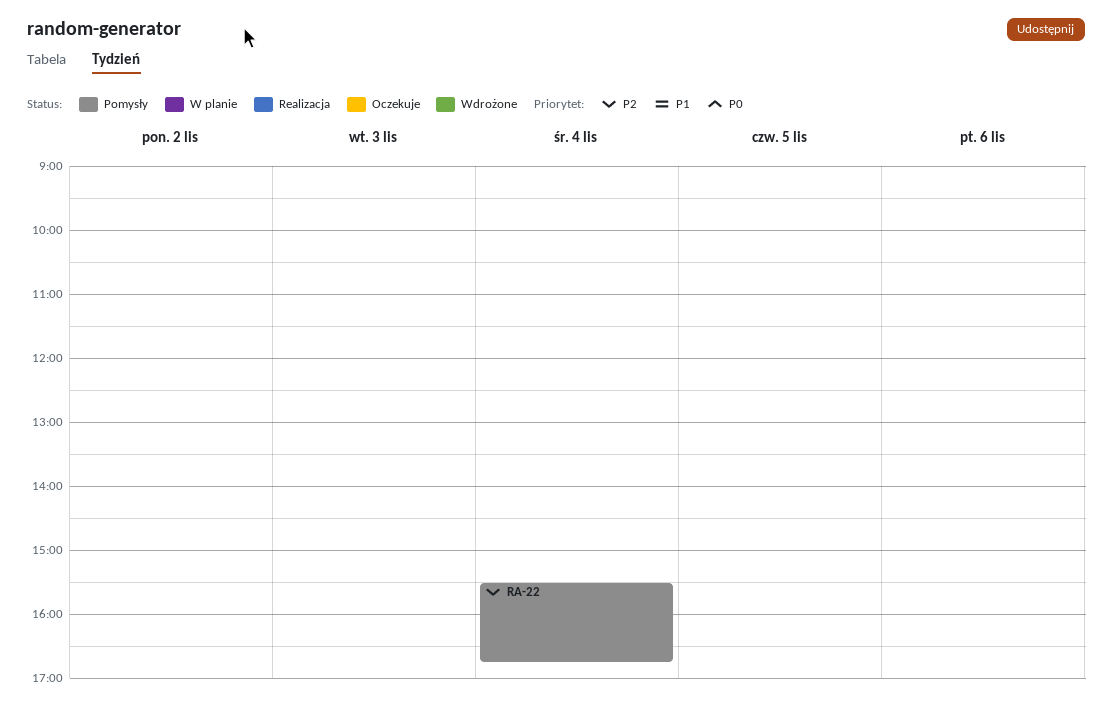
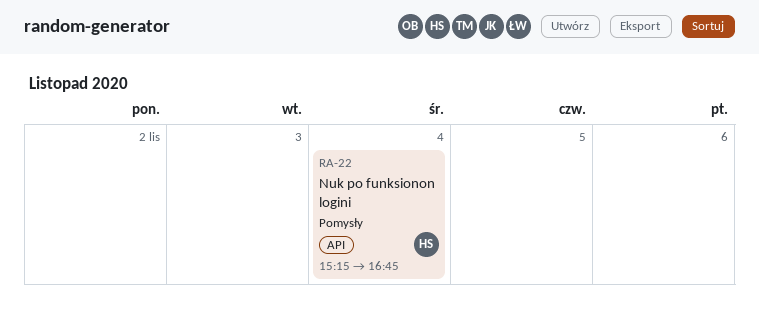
RA-22, begins: 15:30 -> 15:15

